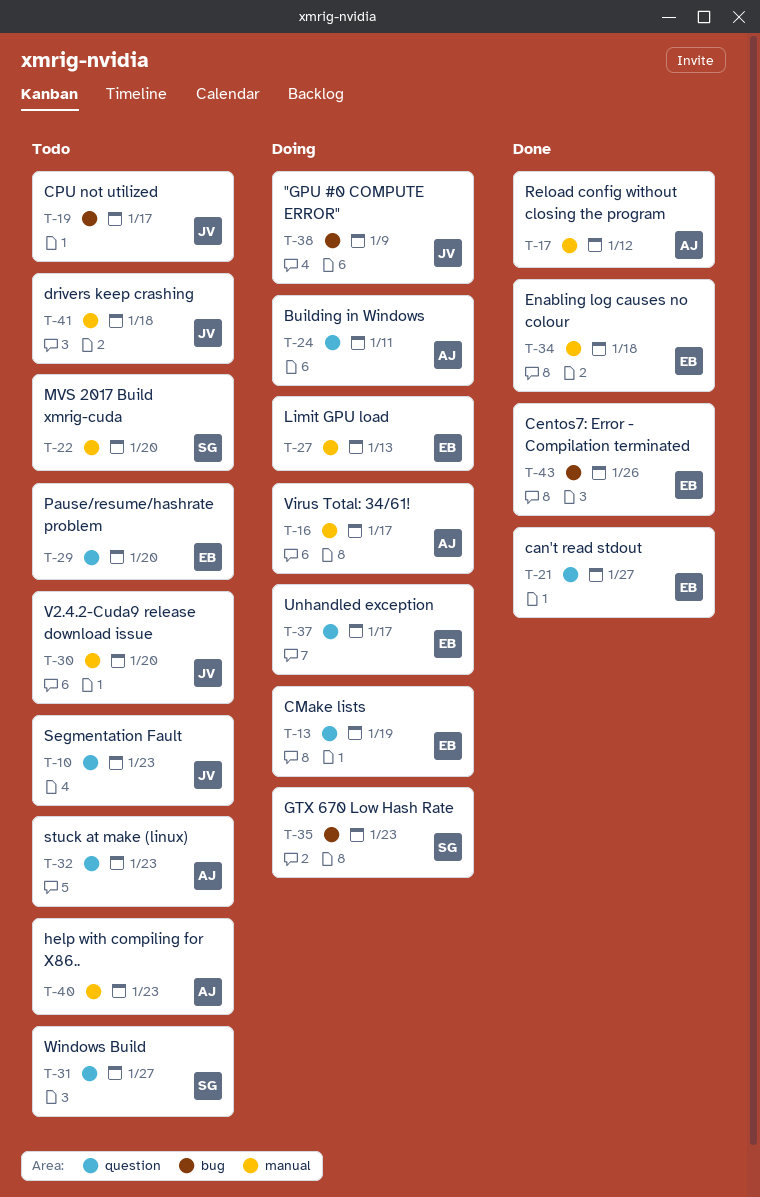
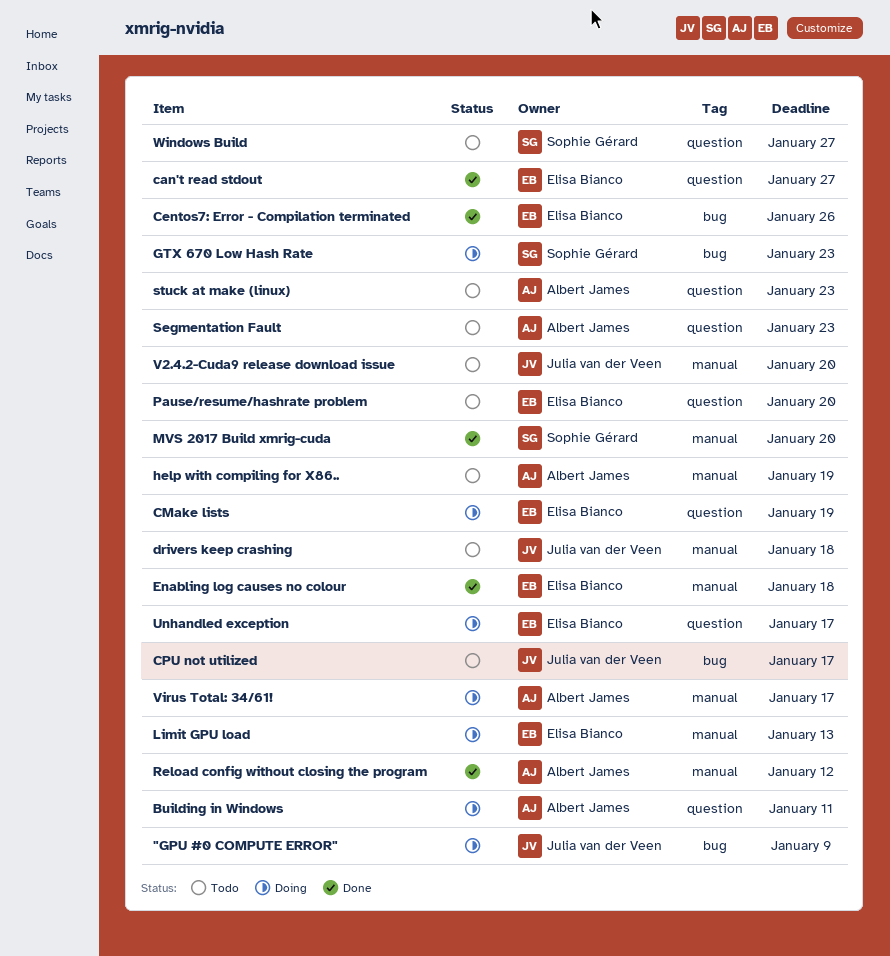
help with compiling for X86.., due: Jan 23 -> Jan 19
MVS 2017 Build xmrig-cuda, status: Todo -> Done
Segmentation Fault, owner: Julia van der Veen -> Albert James

